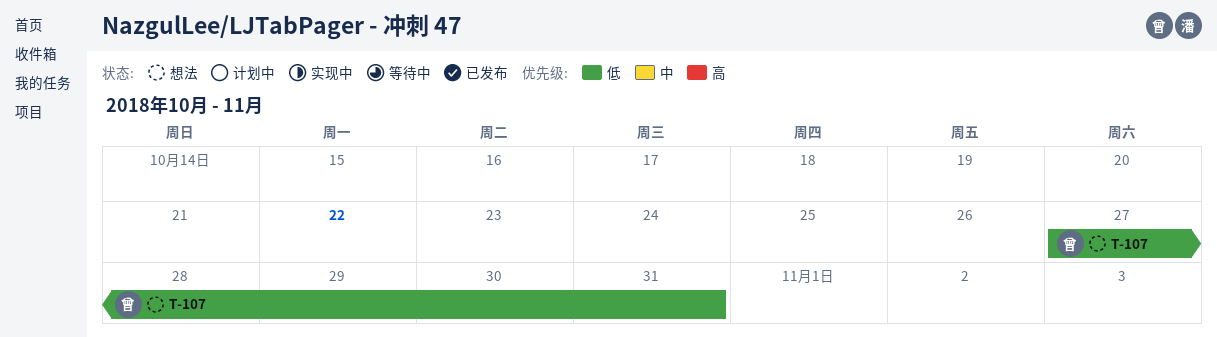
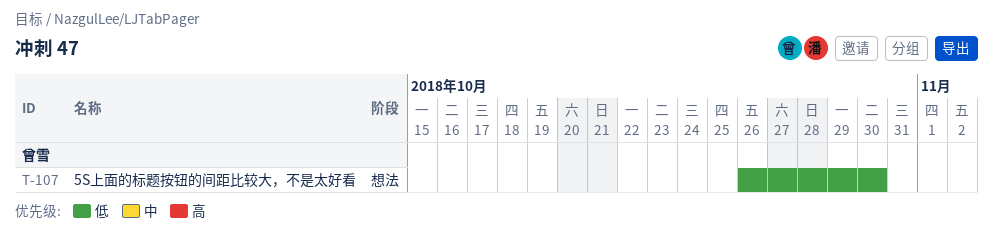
T-107, start: Oct 27 -> Oct 26
T-107, due: Oct 31 -> Oct 30

